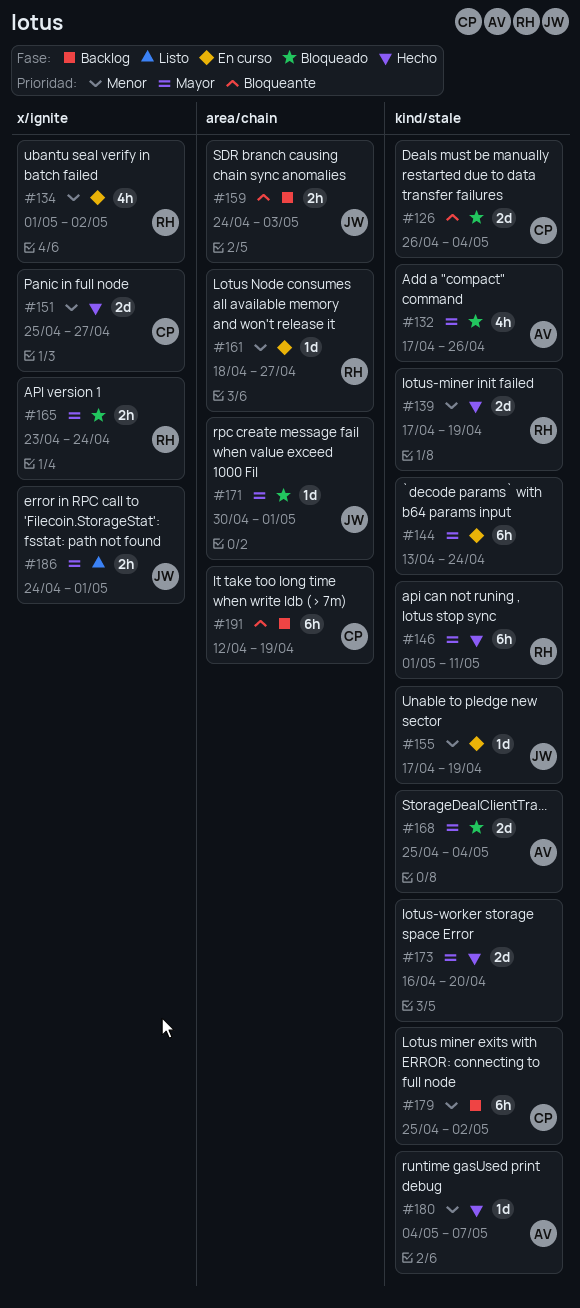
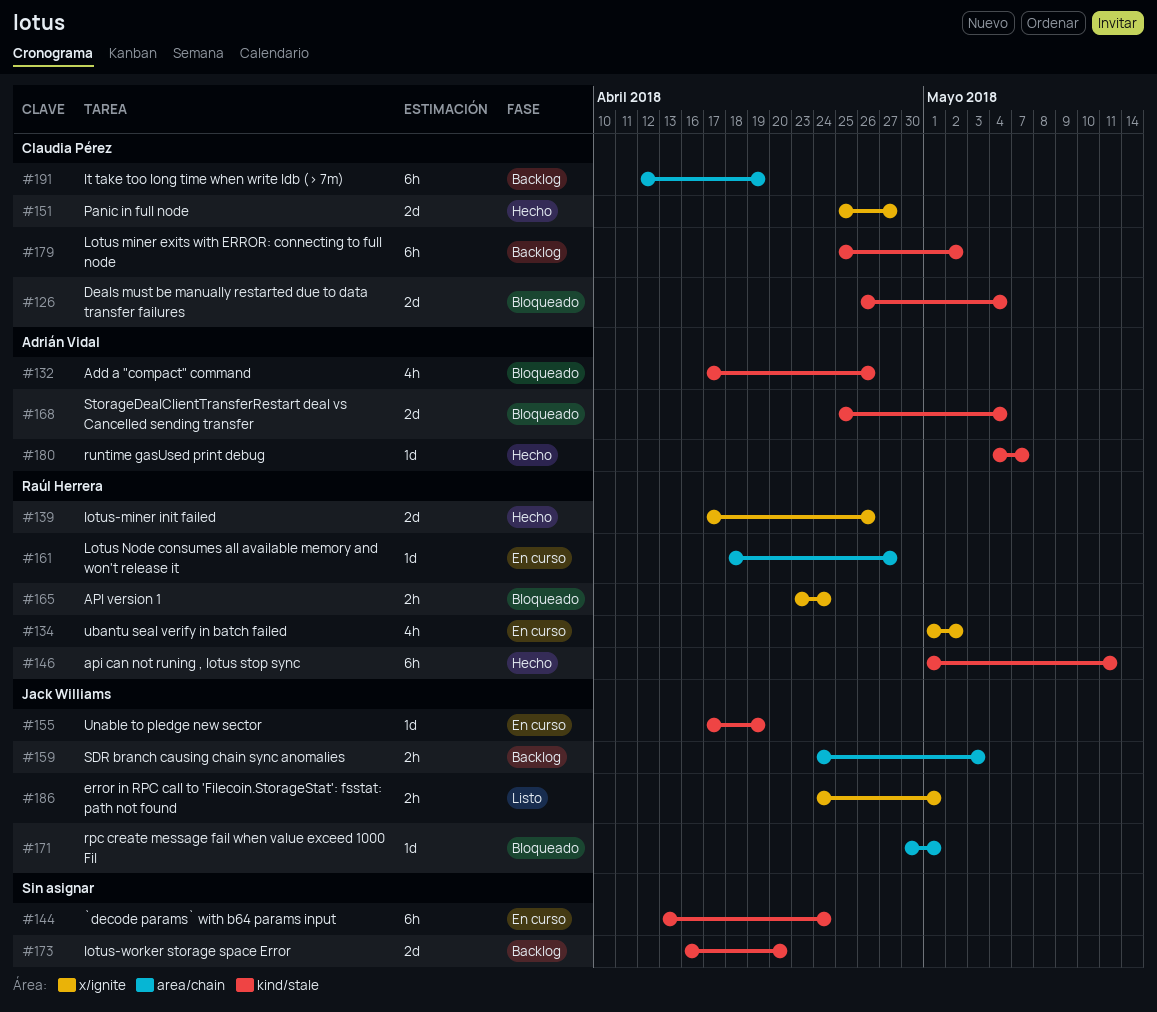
#139, label: kind/stale -> x/ignite
#139, due: Apr 19 -> Apr 26
#173, status: Hecho -> Backlog

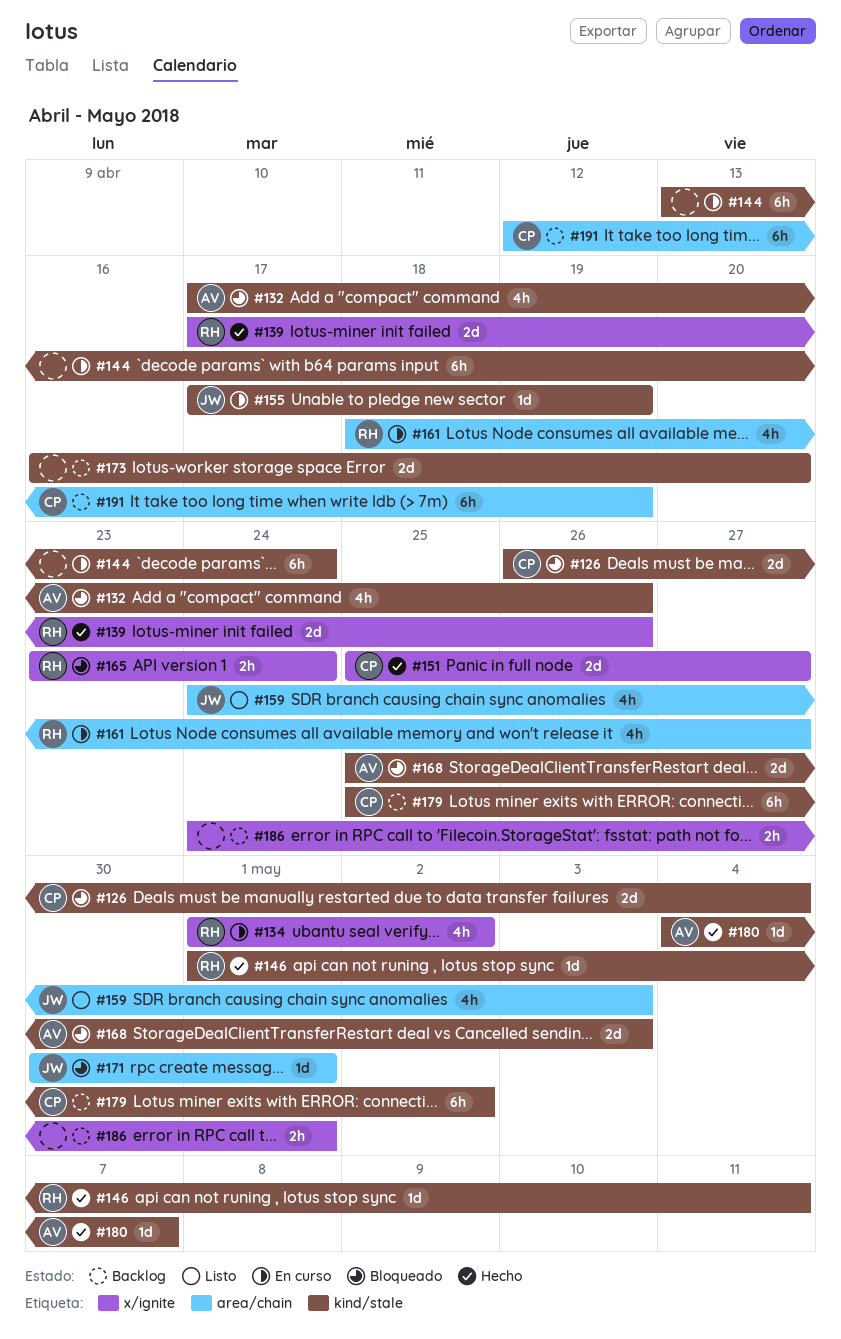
#146, estimate: 6h -> 1d
#159, status: Backlog -> Listo
#159, estimate: 2h -> 4h
#161, estimate: 1d -> 4h
#168, due: May 4 -> May 3
#186, status: Listo -> Backlog
#186, owner: Jack Williams -> none

